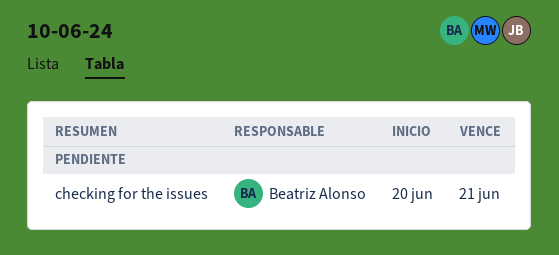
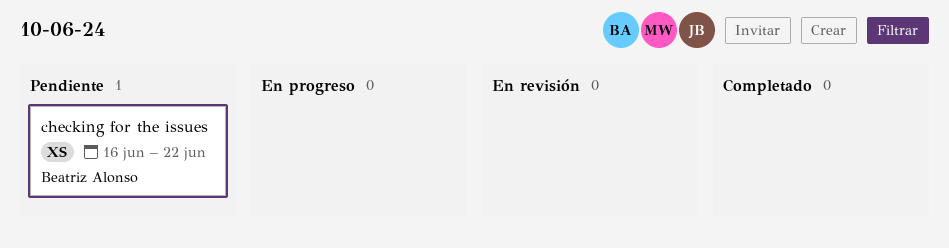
checking for the issues, start: Jun 20 -> Jun 16
checking for the issues, due: Jun 21 -> Jun 22

